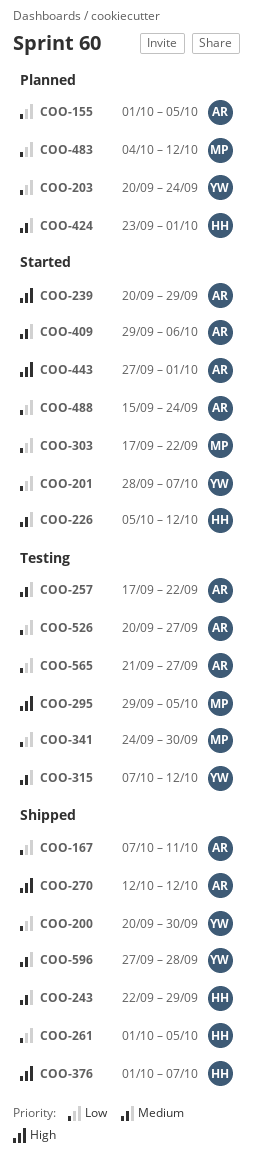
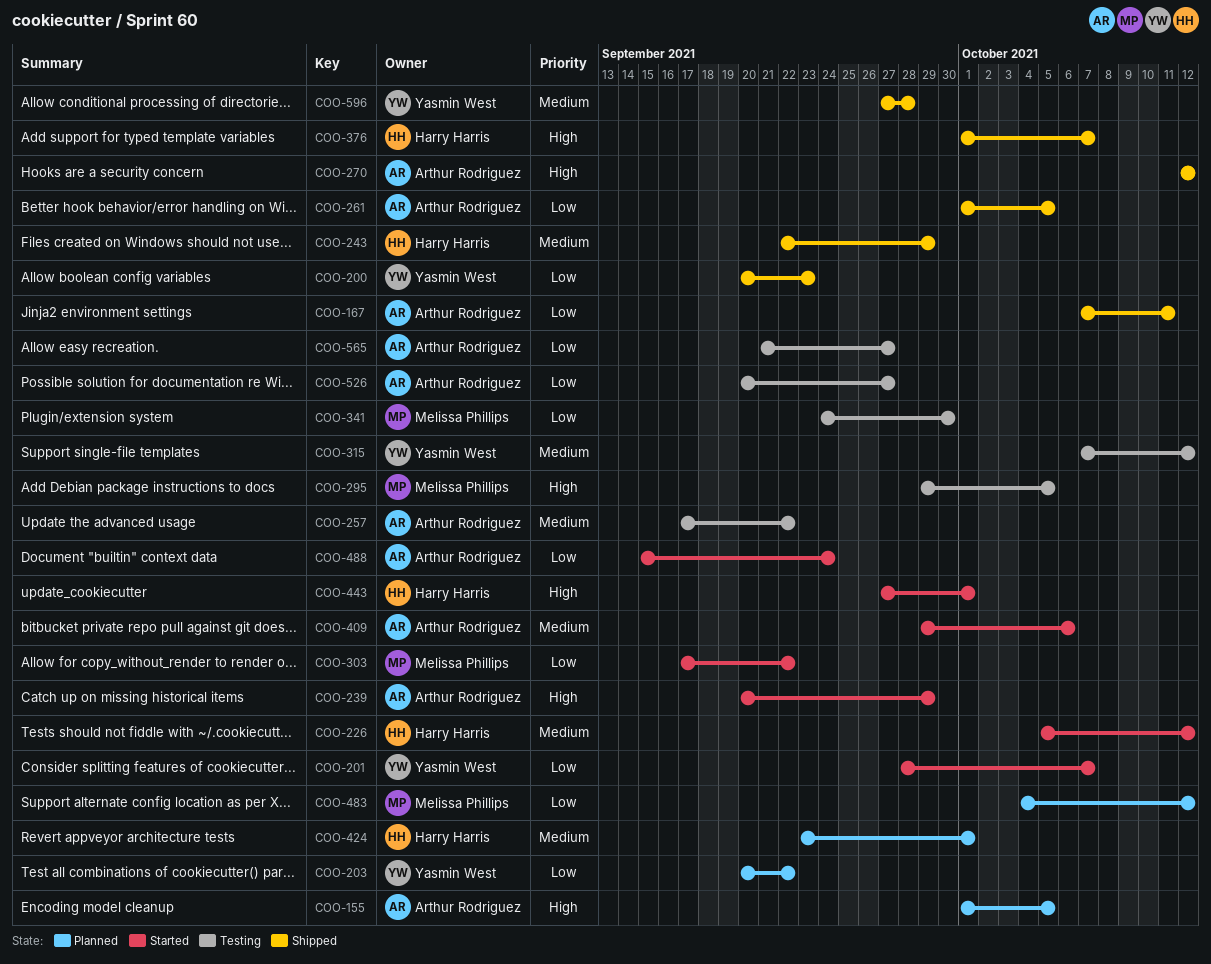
COO-155, priority: Low -> High
COO-200, due: Sep 30 -> Sep 23
COO-203, due: Sep 24 -> Sep 22
COO-261, owner: Harry Harris -> Arthur Rodriguez
COO-443, owner: Arthur Rodriguez -> Harry Harris

